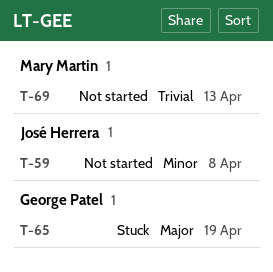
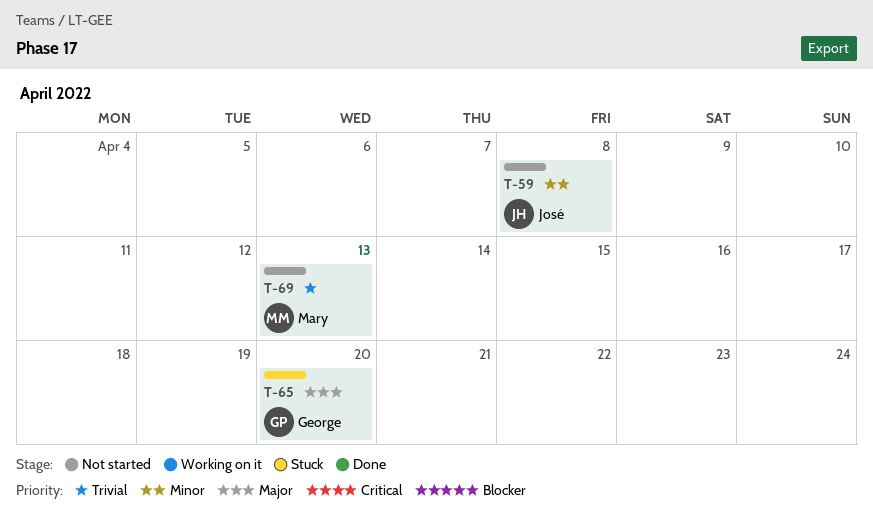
T-65, due: Apr 19 -> Apr 20

